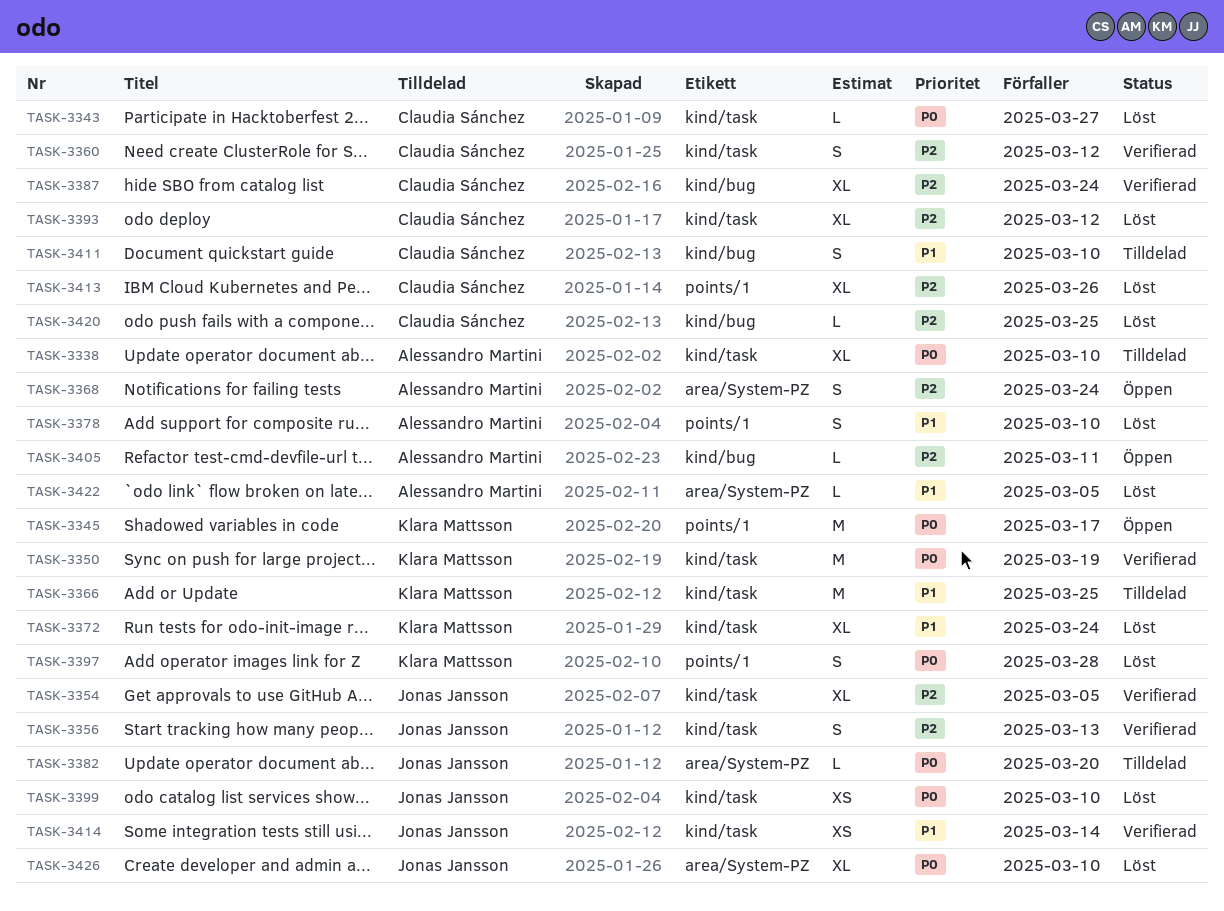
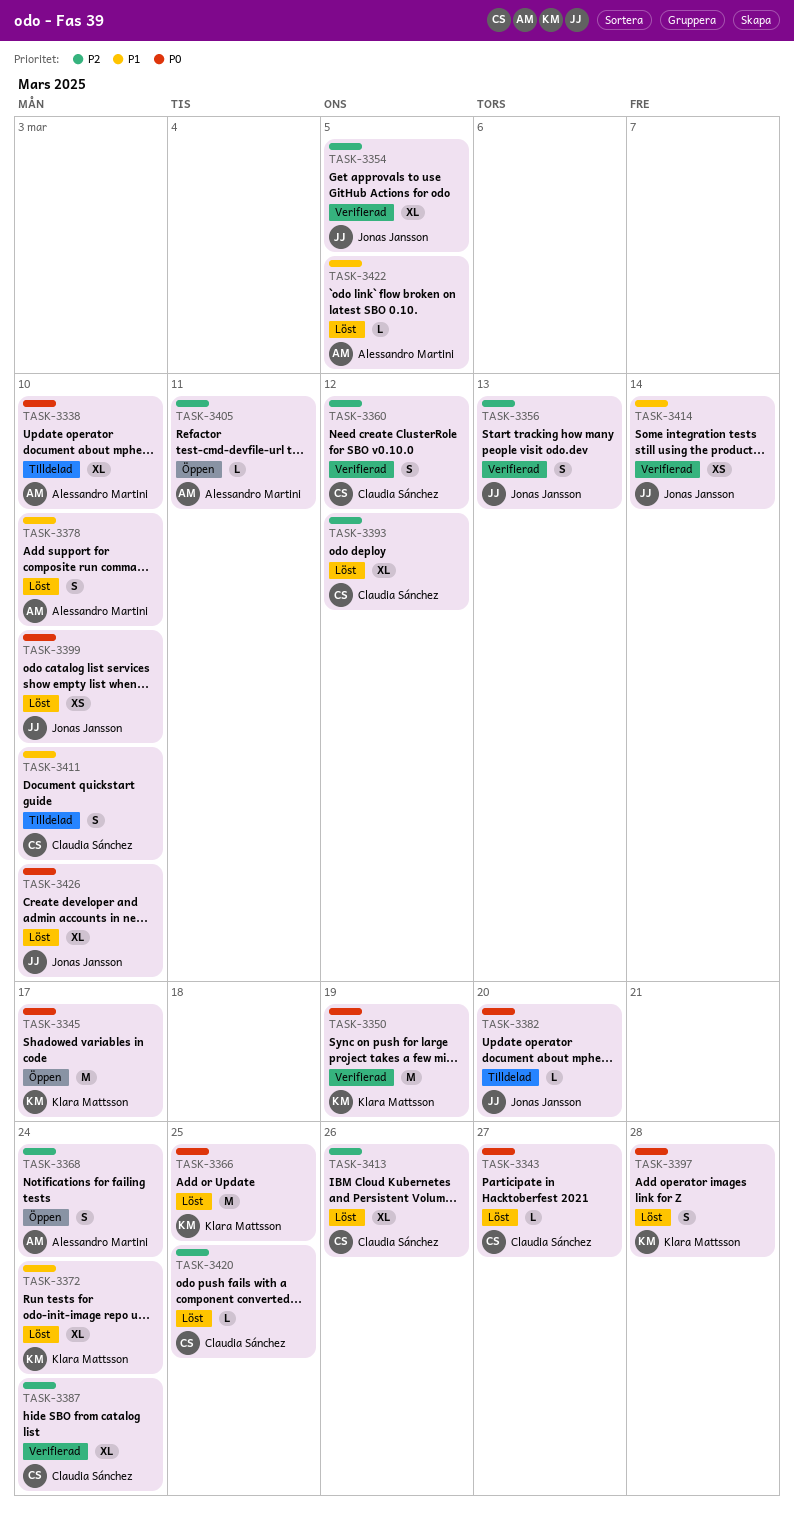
TASK-3366, status: Tilldelad -> Löst
TASK-3366, priority: P1 -> P0

